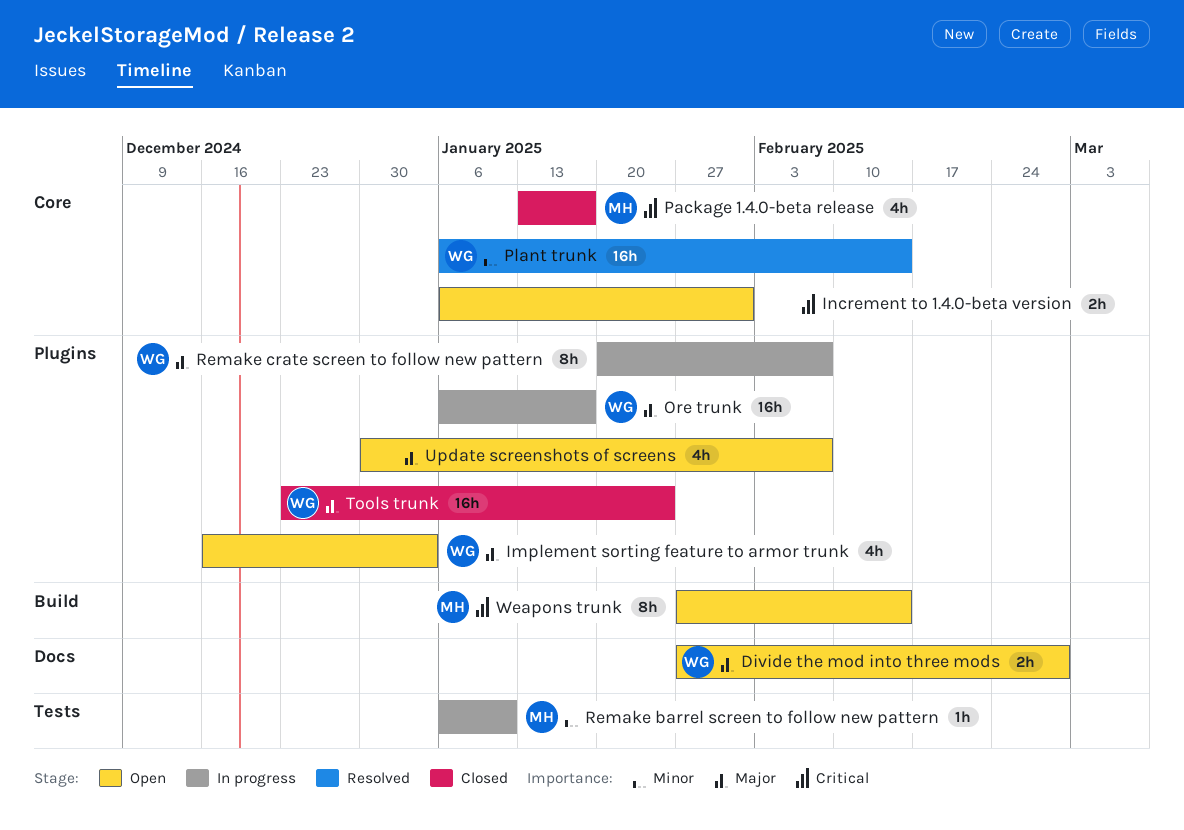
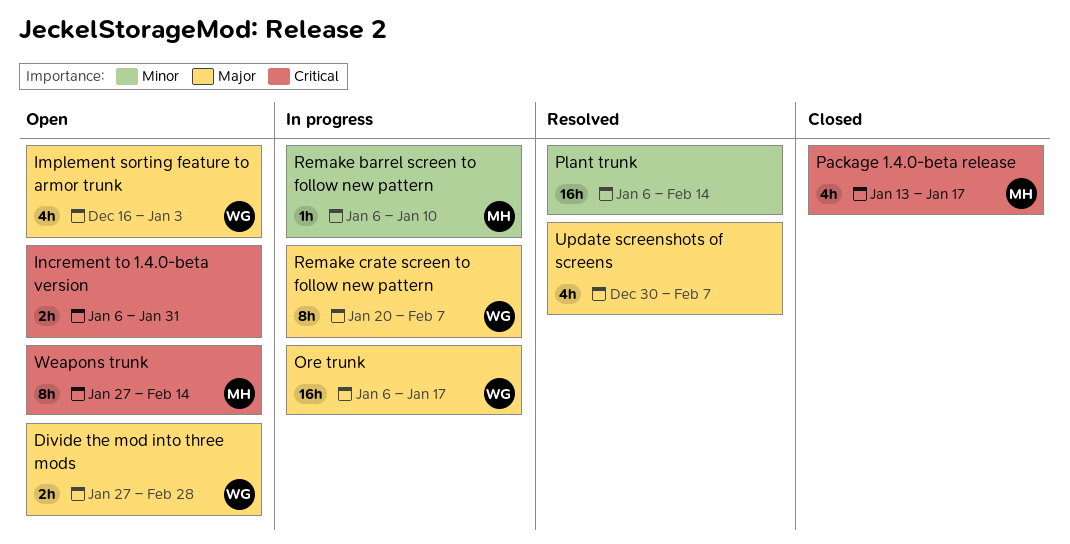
Plant trunk, owner: WG -> none
Tools trunk: present -> none
Update screenshots of screens, status: Open -> Resolved

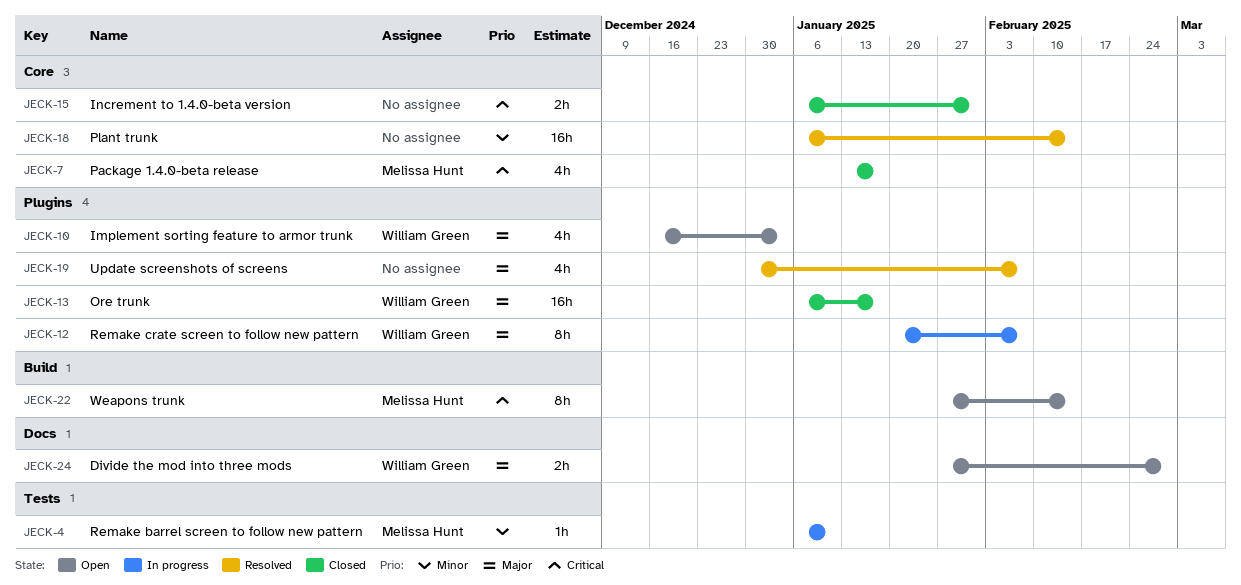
Increment to 1.4.0-beta version, status: Open -> Closed
Ore trunk, status: In progress -> Closed

